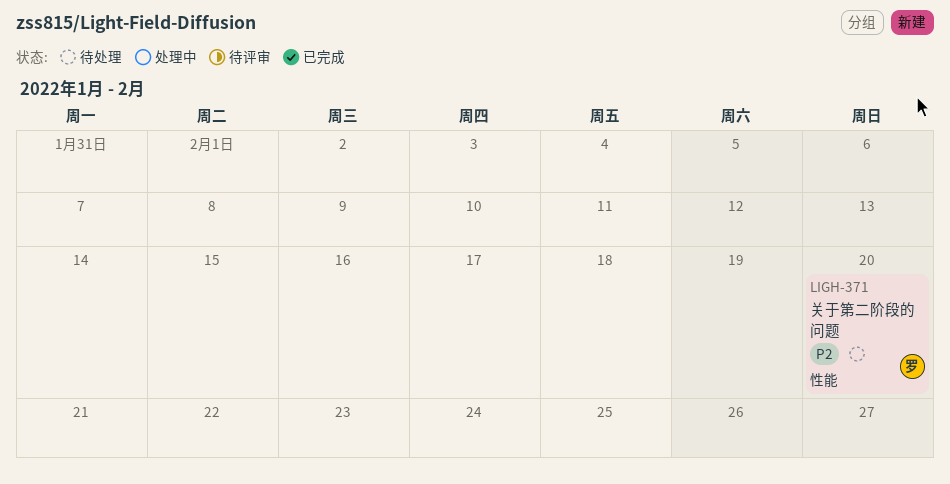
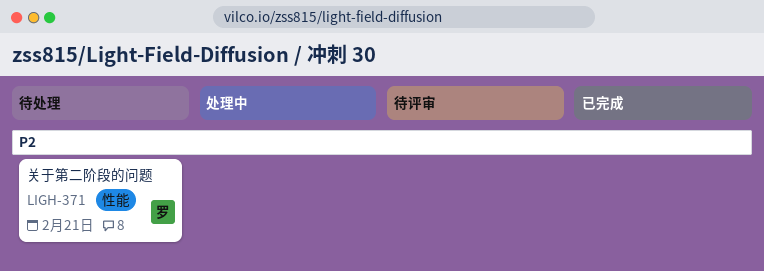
LIGH-371, due: Feb 20 -> Feb 21

